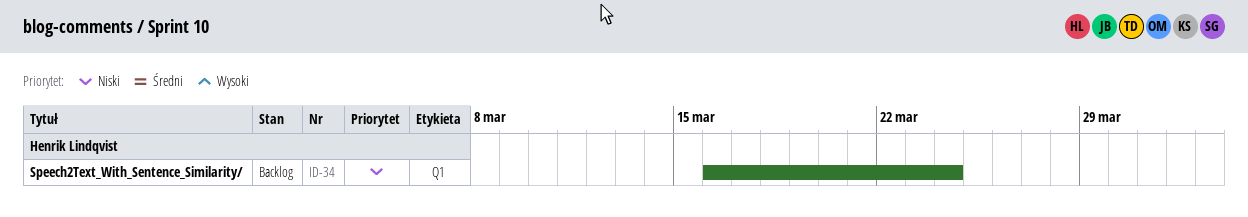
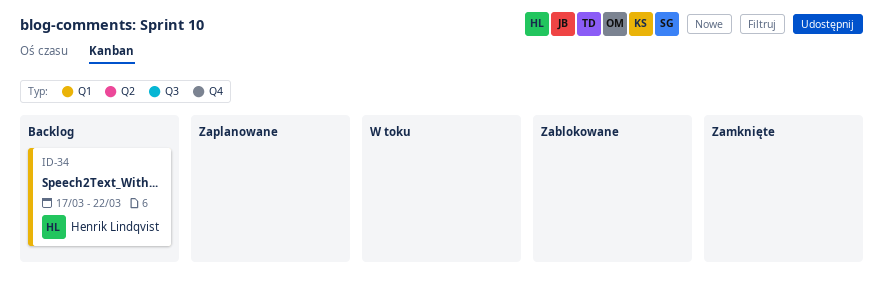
ID-34, start: Mar 16 -> Mar 17
ID-34, due: Mar 24 -> Mar 22

